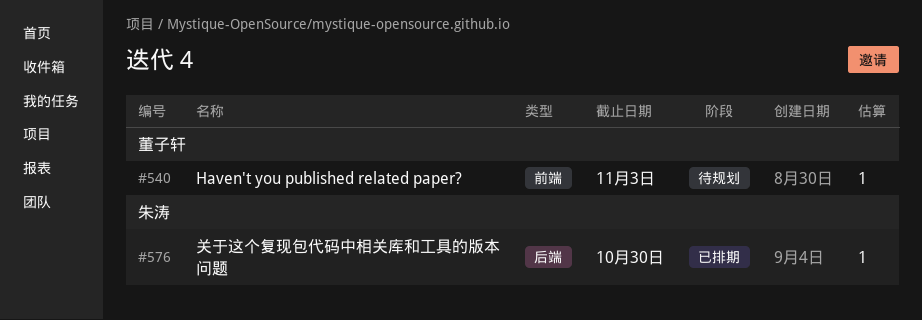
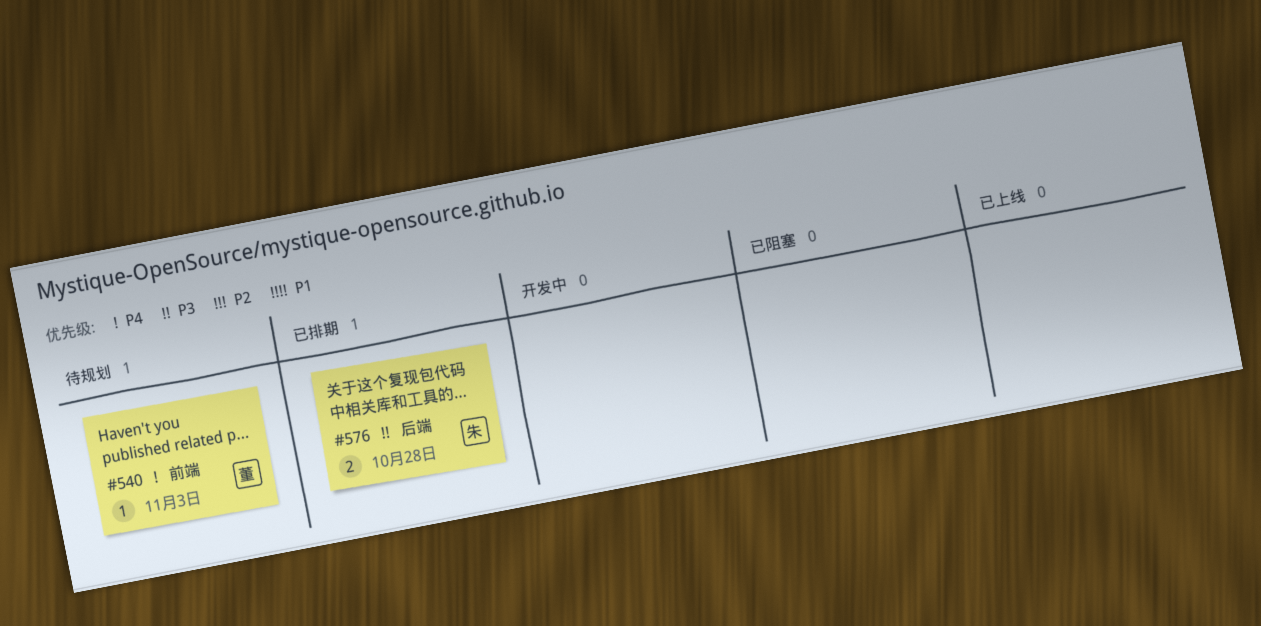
#576, estimate: 1 -> 2
#576, due: Oct 30 -> Oct 28

